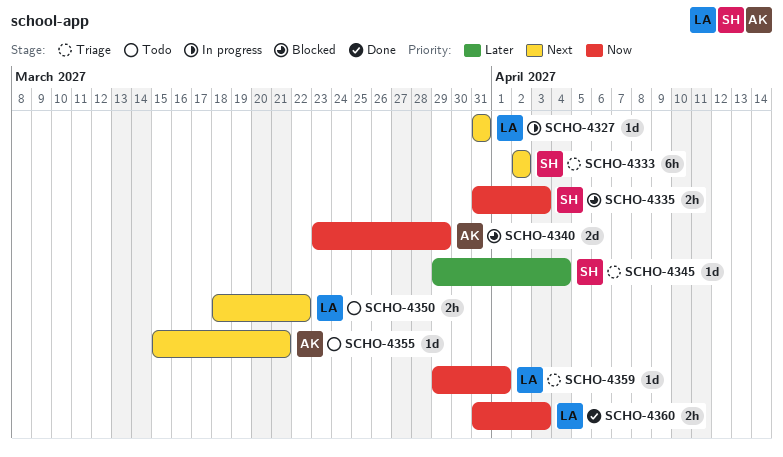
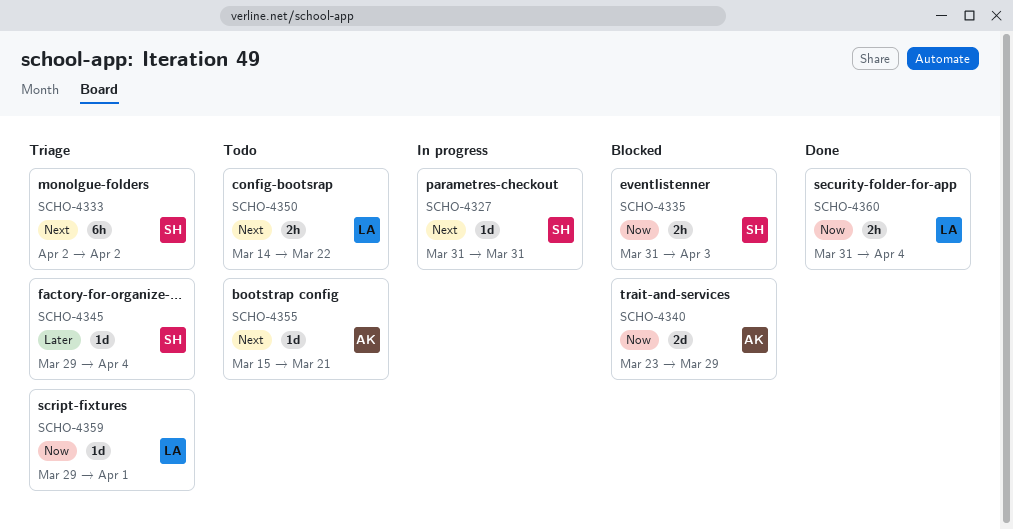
SCHO-4327, owner: LA -> SH
SCHO-4350, start: Mar 18 -> Mar 14
SCHO-4360, due: Apr 3 -> Apr 4

